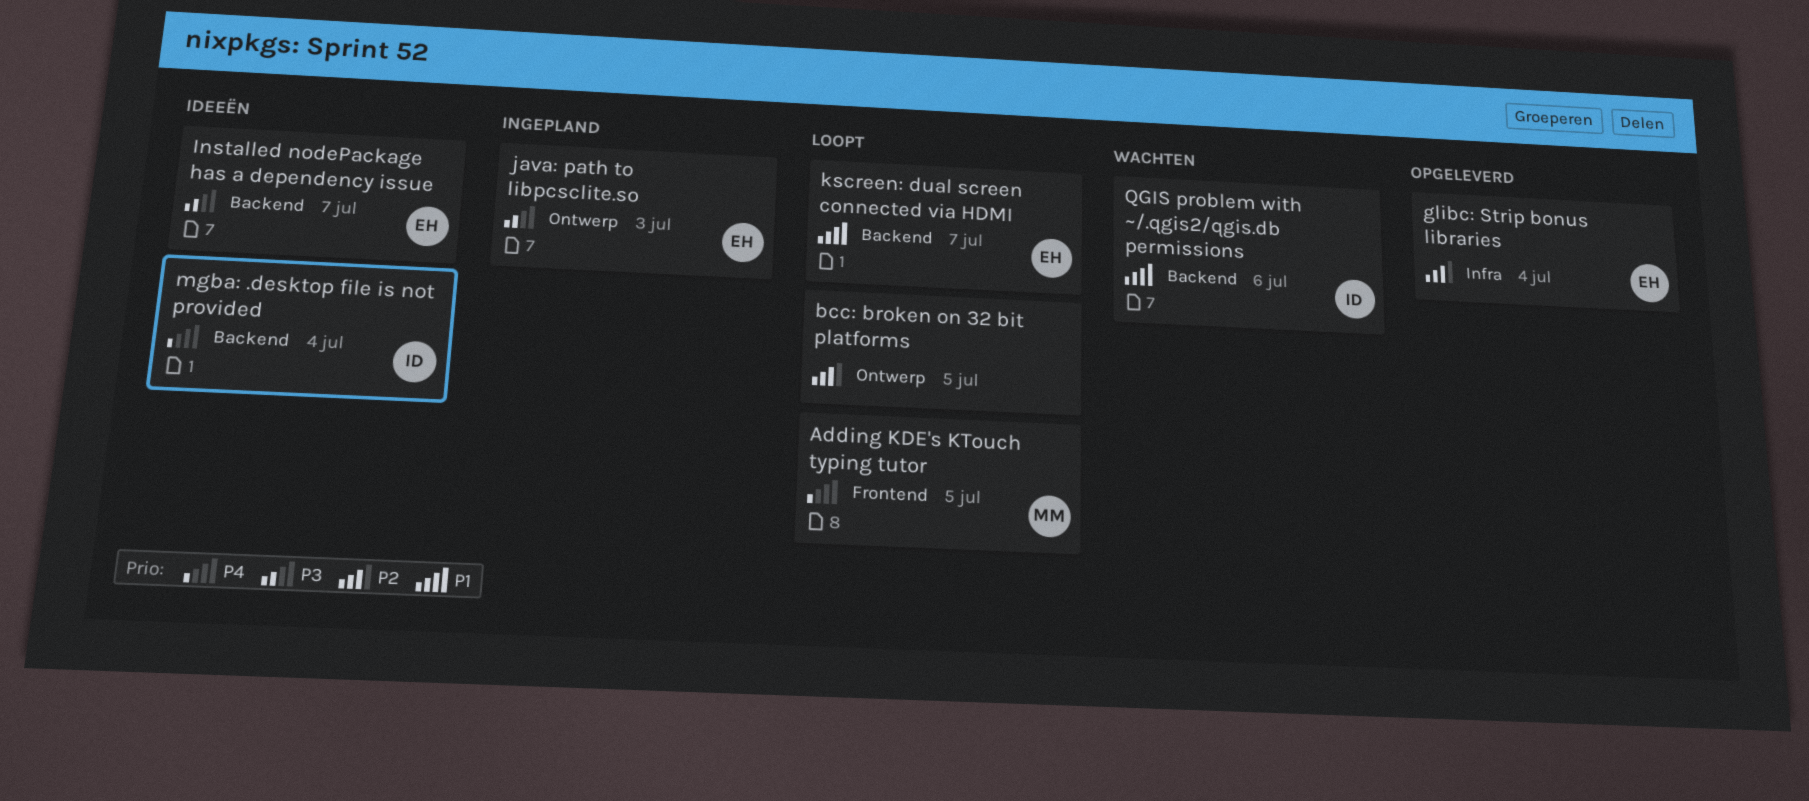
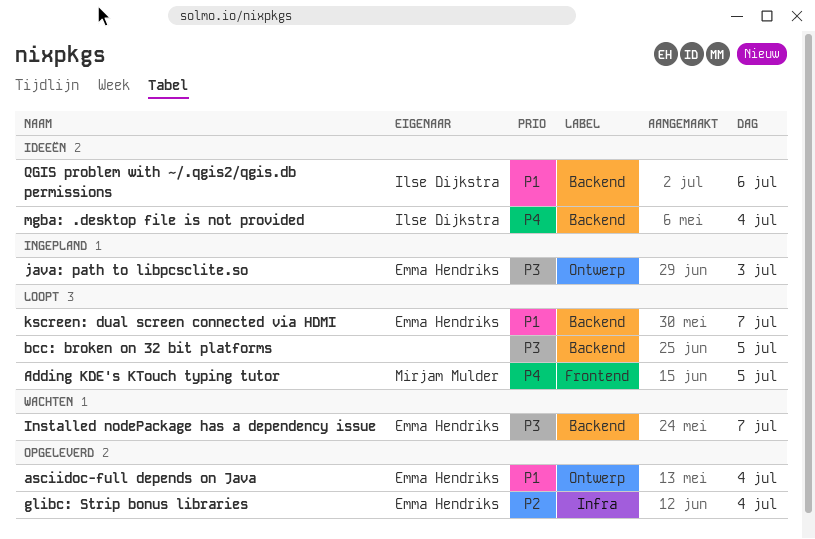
asciidoc-full depends on Java: none -> present
bcc: broken on 32 bit platforms, priority: P2 -> P3
bcc: broken on 32 bit platforms, label: Ontwerp -> Backend
Installed nodePackage has a dependency issue, status: Ideeën -> Wachten
QGIS problem with ~/.qgis2/qgis.db permissions, status: Wachten -> Ideeën

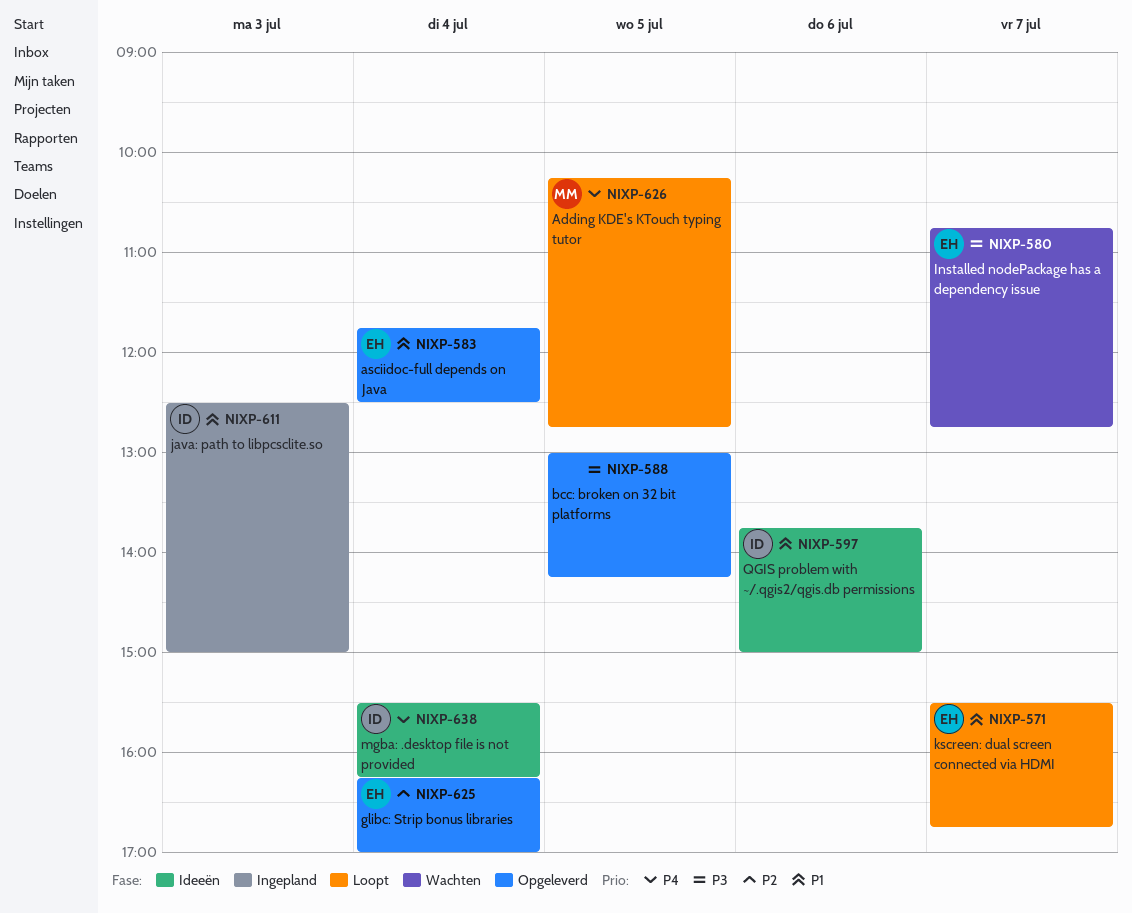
bcc: broken on 32 bit platforms, status: Loopt -> Opgeleverd
java: path to libpcsclite.so, owner: Emma Hendriks -> Ilse Dijkstra
java: path to libpcsclite.so, priority: P3 -> P1

